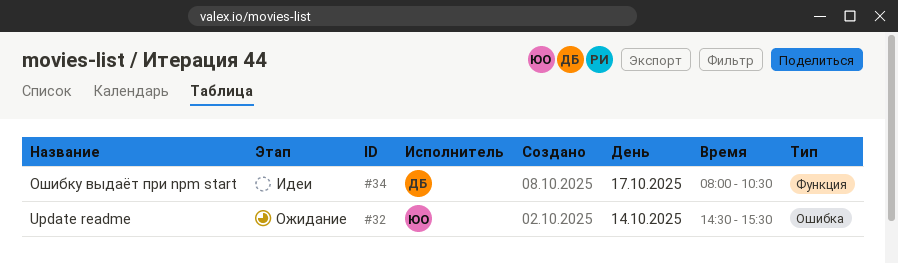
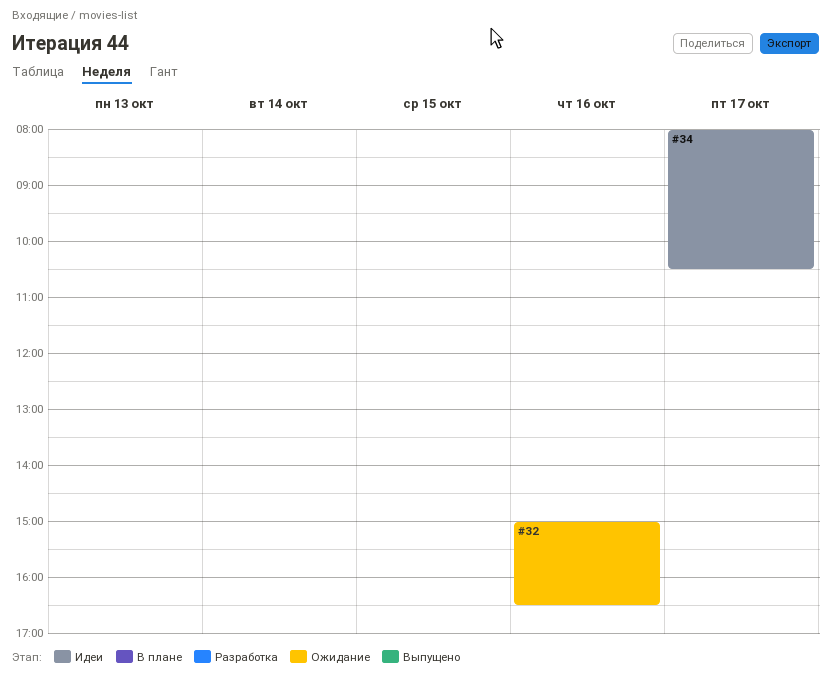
#32, day: Oct 14 -> Oct 16
#32, begins: 14:30 -> 15:00
#32, ends: 15:30 -> 16:30

